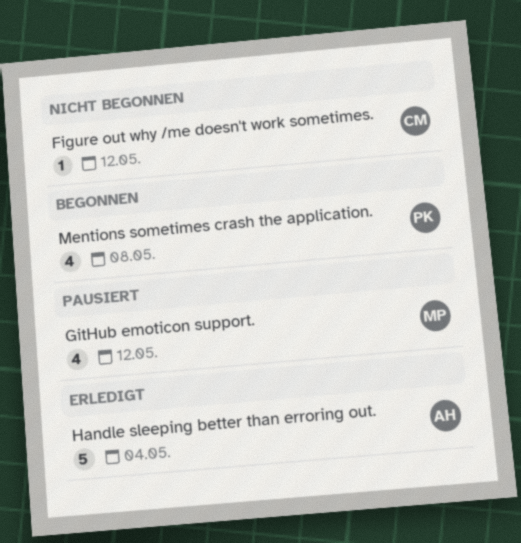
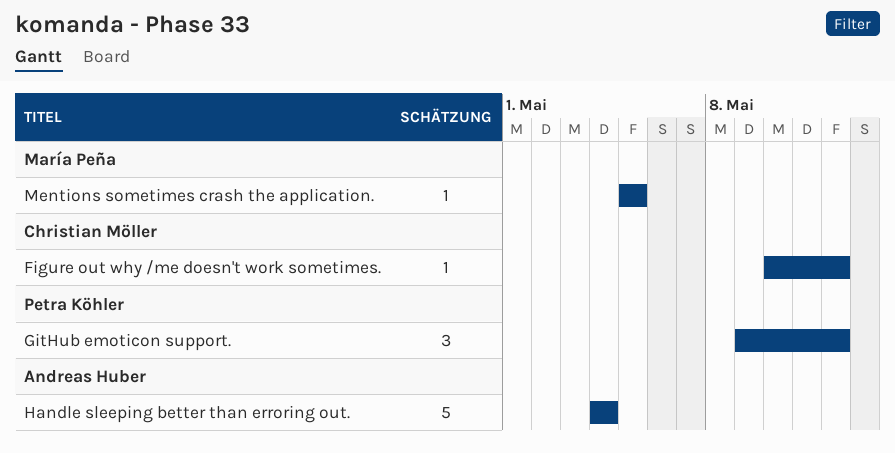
GitHub emoticon support., owner: María Peña -> Petra Köhler
GitHub emoticon support., estimate: 4 -> 3
Mentions sometimes crash the application., owner: Petra Köhler -> María Peña
Mentions sometimes crash the application., estimate: 4 -> 1
Mentions sometimes crash the application., due: May 8 -> May 5

